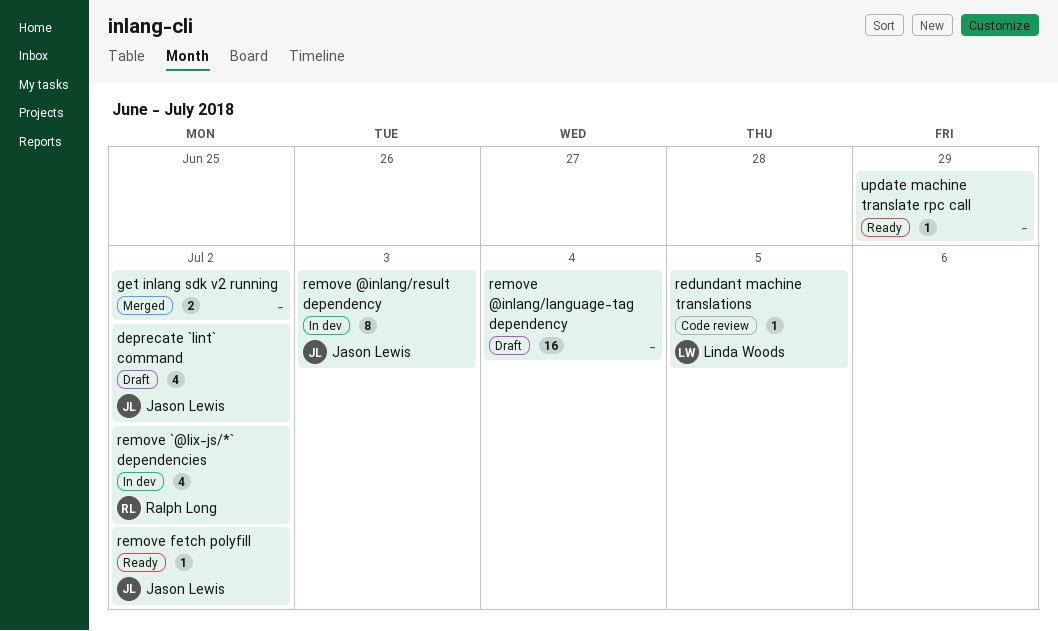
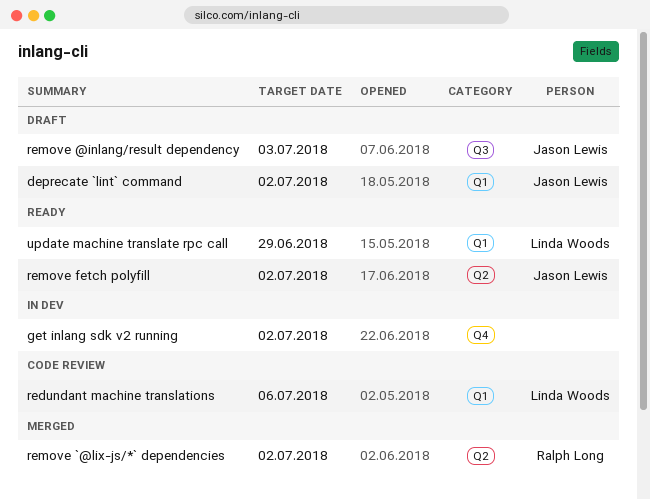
get inlang sdk v2 running, status: Merged -> In dev
redundant machine translations, due: Jul 5 -> Jul 6
remove @inlang/language-tag dependency: present -> none
remove @inlang/result dependency, status: In dev -> Draft
remove `@lix-js/*` dependencies, status: In dev -> Merged
update machine translate rpc call, owner: none -> Linda Woods

